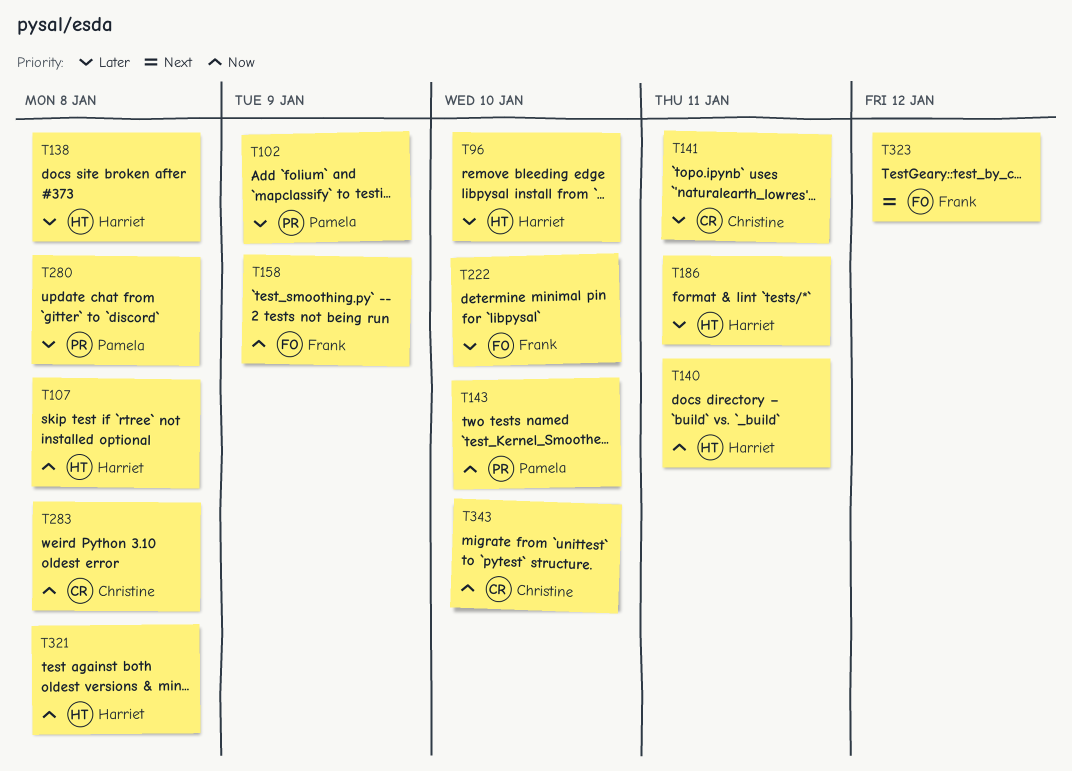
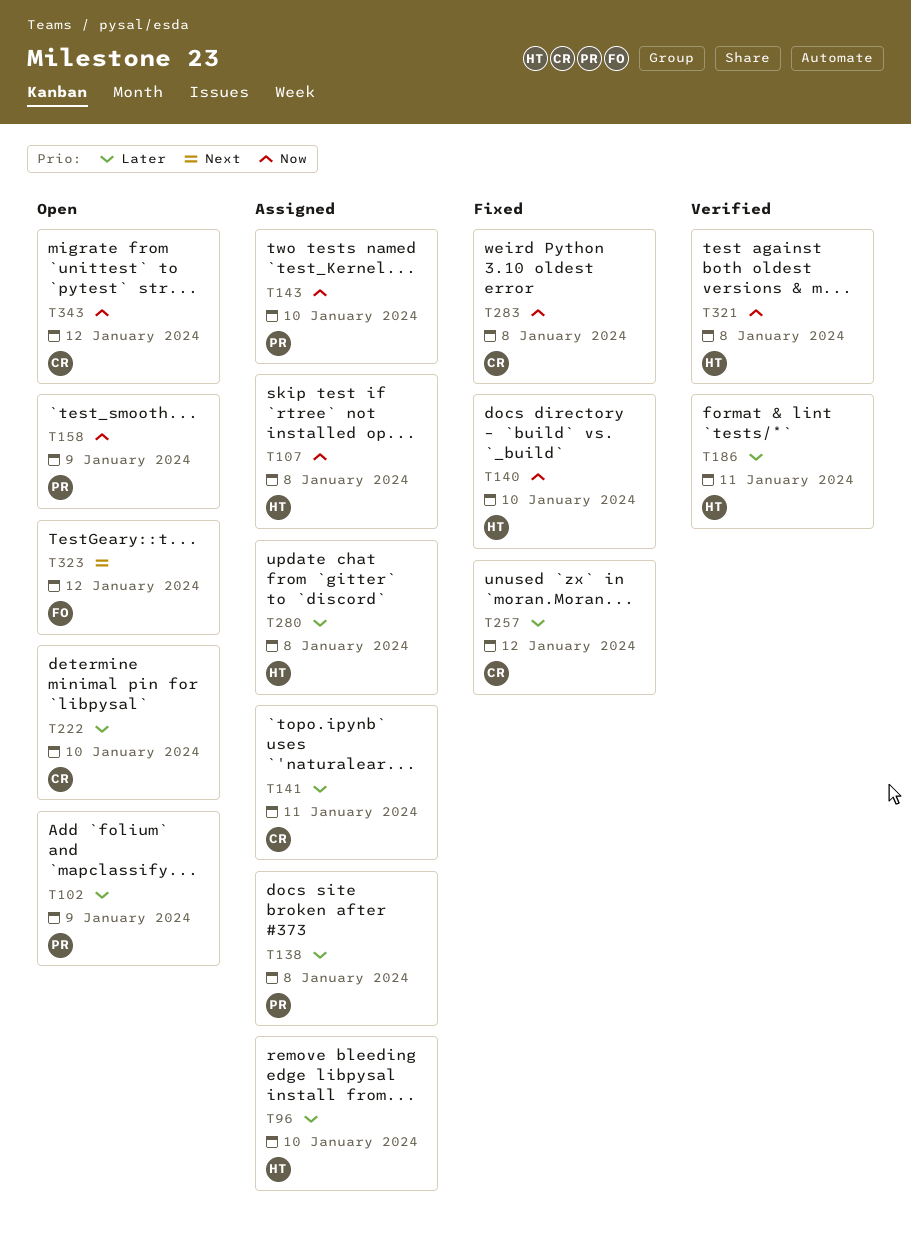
T138, owner: Harriet -> Pamela
T140, due: Jan 11 -> Jan 10
T158, owner: Frank -> Pamela
T222, owner: Frank -> Christine
T257: none -> present
T280, owner: Pamela -> Harriet
T343, due: Jan 10 -> Jan 12

